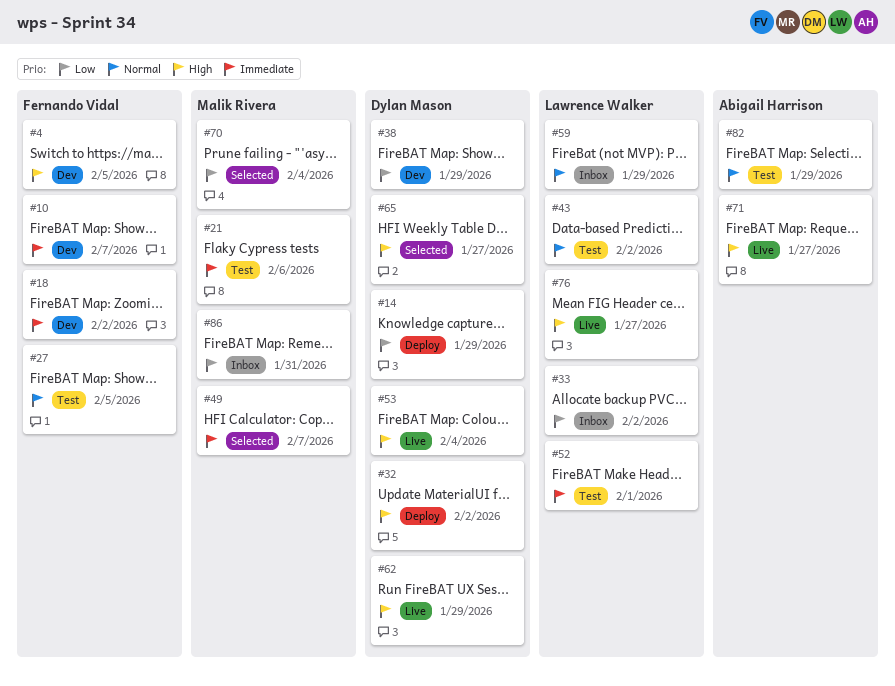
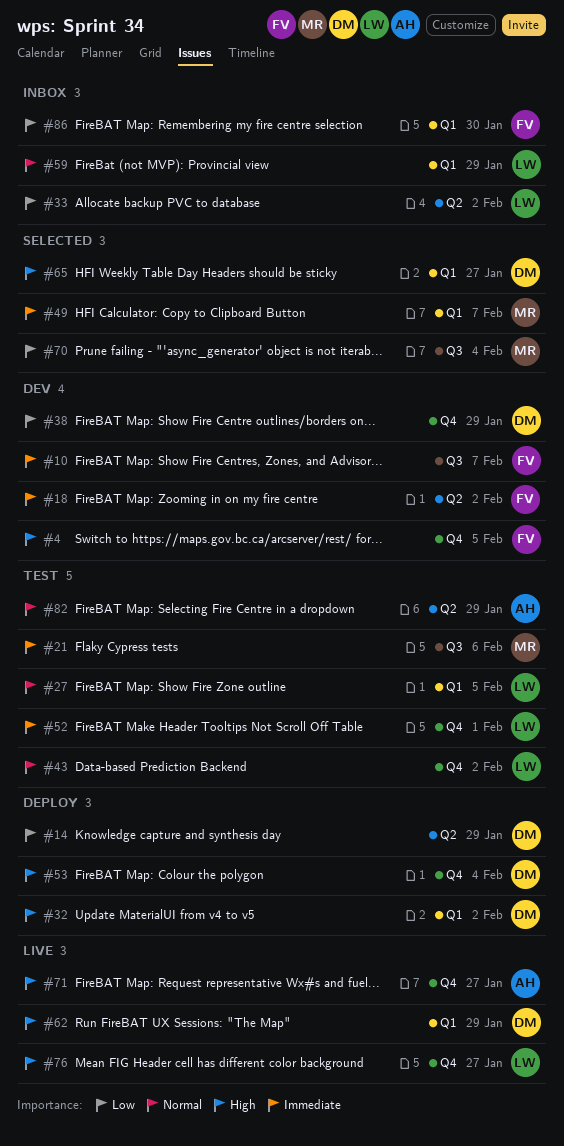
#27, owner: Fernando Vidal -> Lawrence Walker
#53, status: Live -> Deploy
#86, owner: Malik Rivera -> Fernando Vidal
#86, due: Jan 31 -> Jan 30

